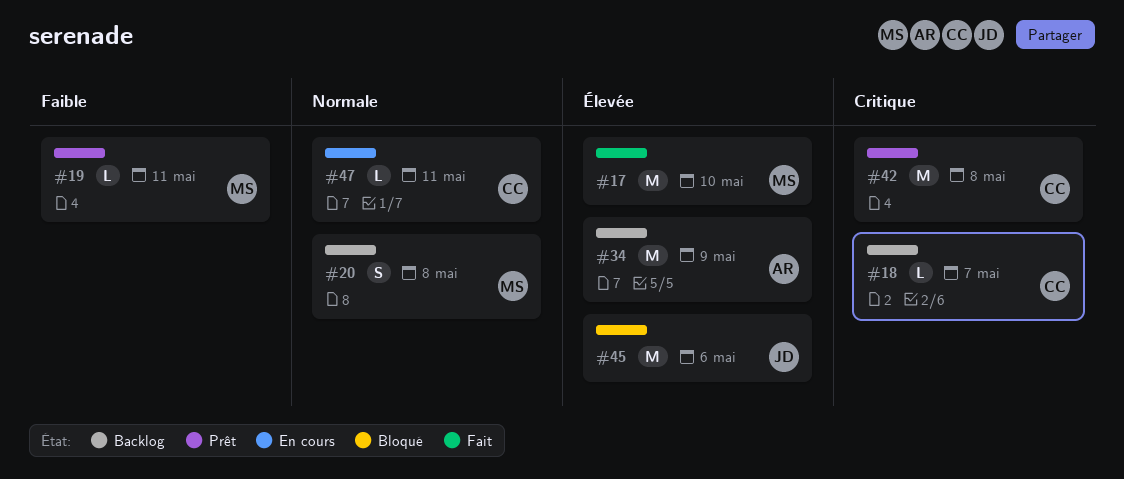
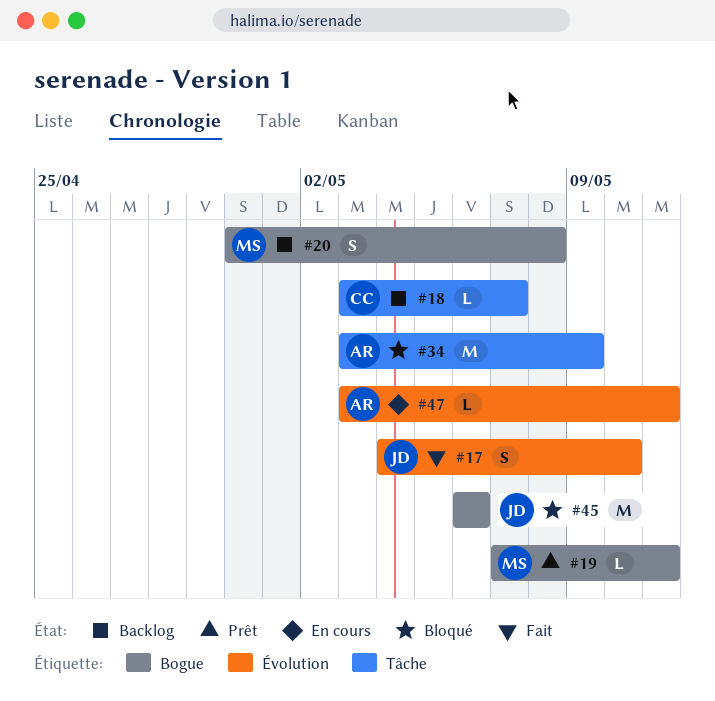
#17, owner: MS -> JD
#17, estimate: M -> S
#34, status: Backlog -> Bloqué
#42: present -> none
#47, owner: CC -> AR

